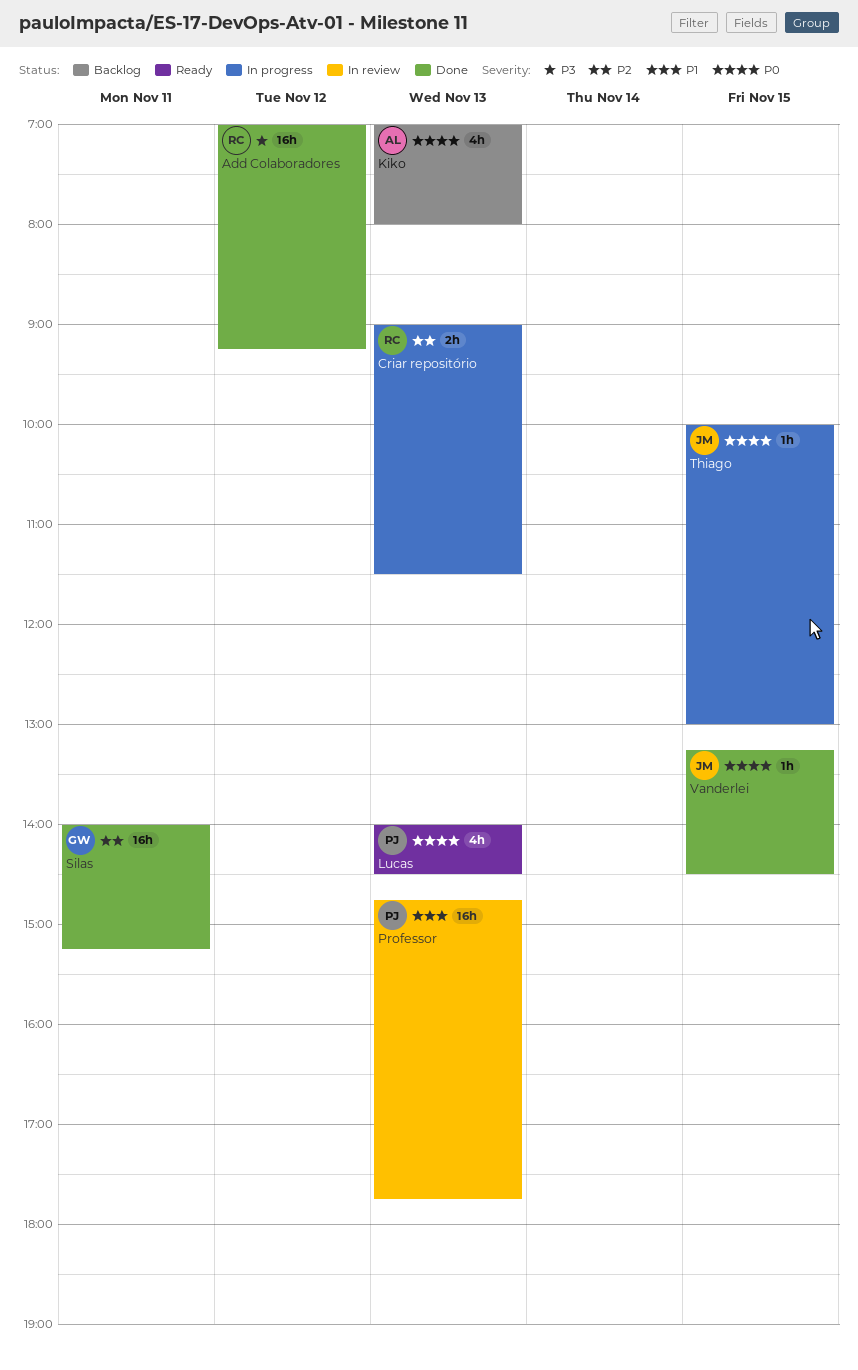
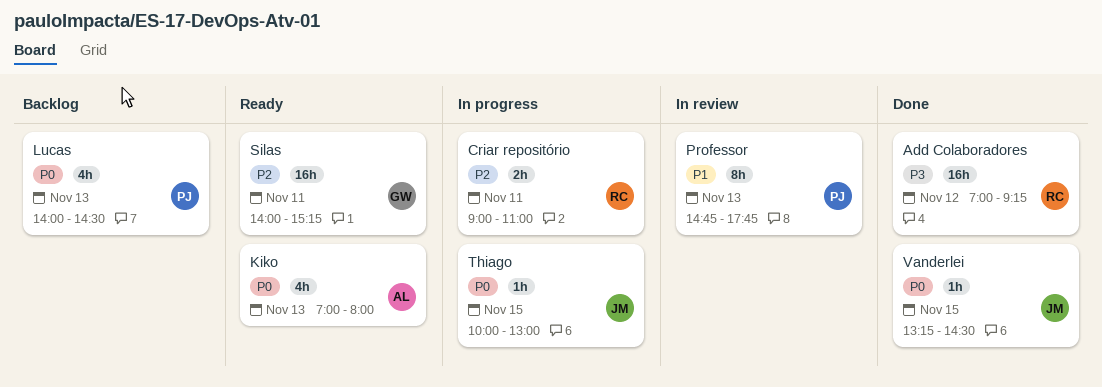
Criar repositório, day: Nov 13 -> Nov 11
Criar repositório, ends: 11:30 -> 11:00
Kiko, status: Backlog -> Ready
Lucas, status: Ready -> Backlog
Professor, estimate: 16h -> 8h
Silas, status: Done -> Ready

